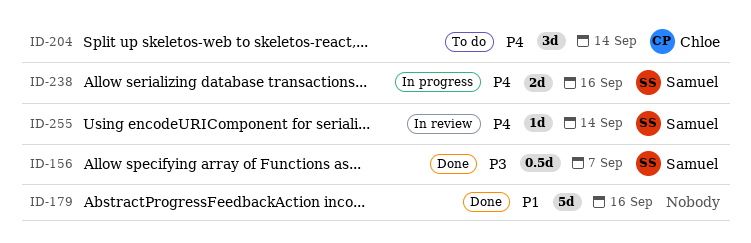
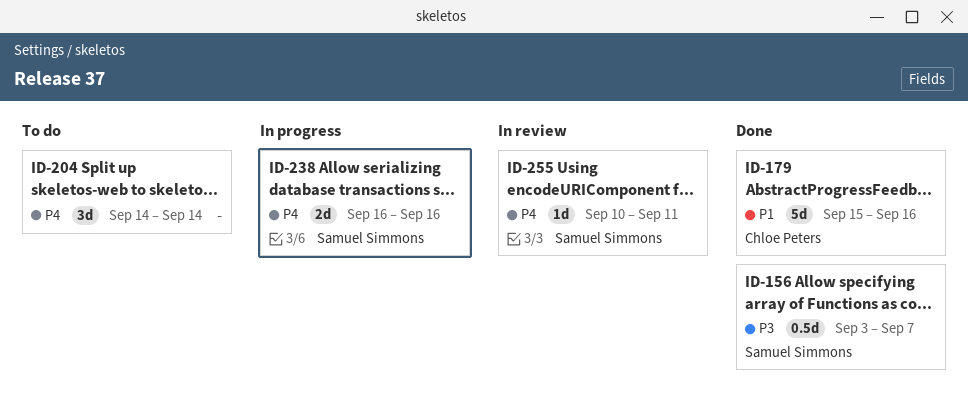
ID-179, owner: none -> Chloe Peters
ID-204, owner: Chloe Peters -> none
ID-255, due: Sep 14 -> Sep 11

